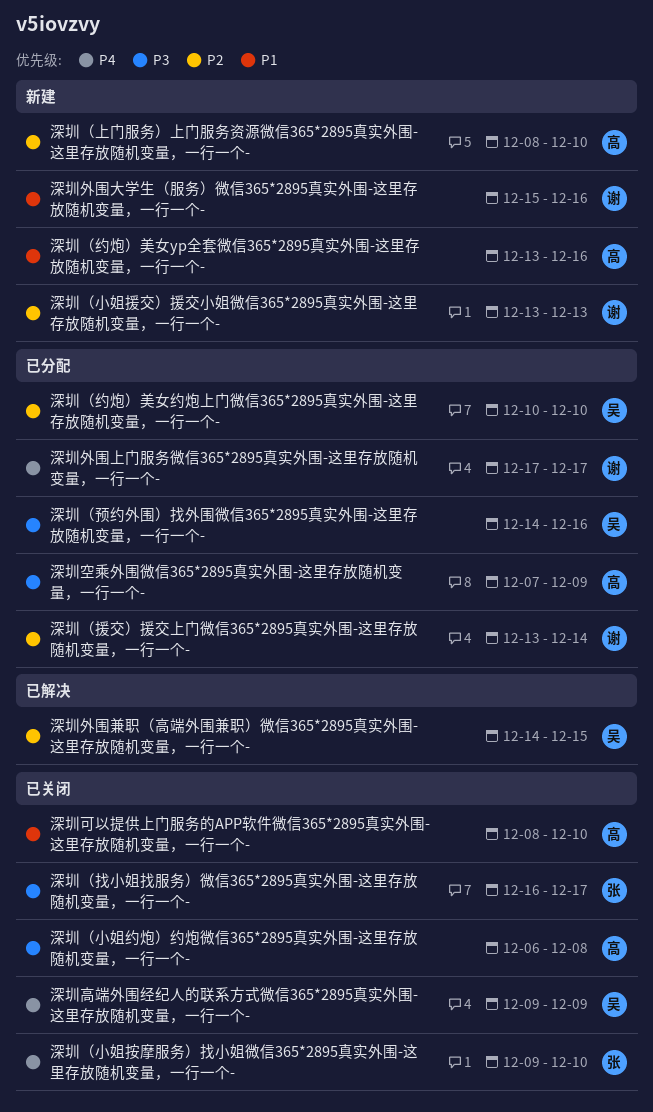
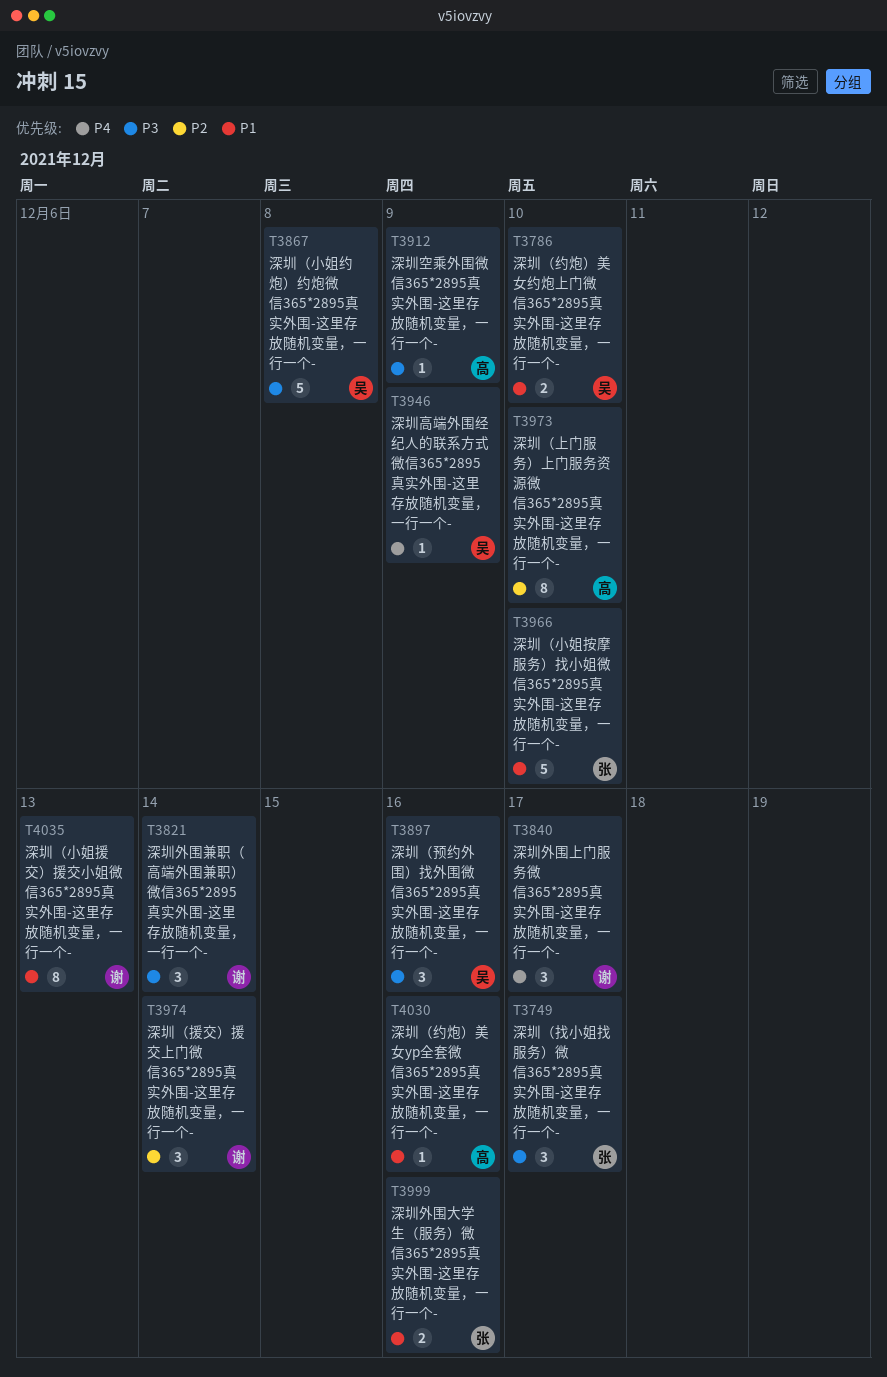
深圳可以提供上门服务的APP软件微信365*2895真实外围-这里存放随机变量，一行一个-: present -> none
深圳外围兼职（高端外围兼职）微信365*2895真实外围-这里存放随机变量，一行一个-, owner: 吴 -> 谢
深圳外围兼职（高端外围兼职）微信365*2895真实外围-这里存放随机变量，一行一个-, priority: P2 -> P3
深圳外围兼职（高端外围兼职）微信365*2895真实外围-这里存放随机变量，一行一个-, due: Dec 15 -> Dec 14
深圳外围大学生（服务）微信365*2895真实外围-这里存放随机变量，一行一个-, owner: 谢 -> 张
深圳（小姐按摩服务）找小姐微信365*2895真实外围-这里存放随机变量，一行一个-, priority: P4 -> P1
深圳（小姐援交）援交小姐微信365*2895真实外围-这里存放随机变量，一行一个-, priority: P2 -> P1
深圳（小姐约炮）约炮微信365*2895真实外围-这里存放随机变量，一行一个-, owner: 高 -> 吴
深圳（约炮）美女约炮上门微信365*2895真实外围-这里存放随机变量，一行一个-, priority: P2 -> P1

